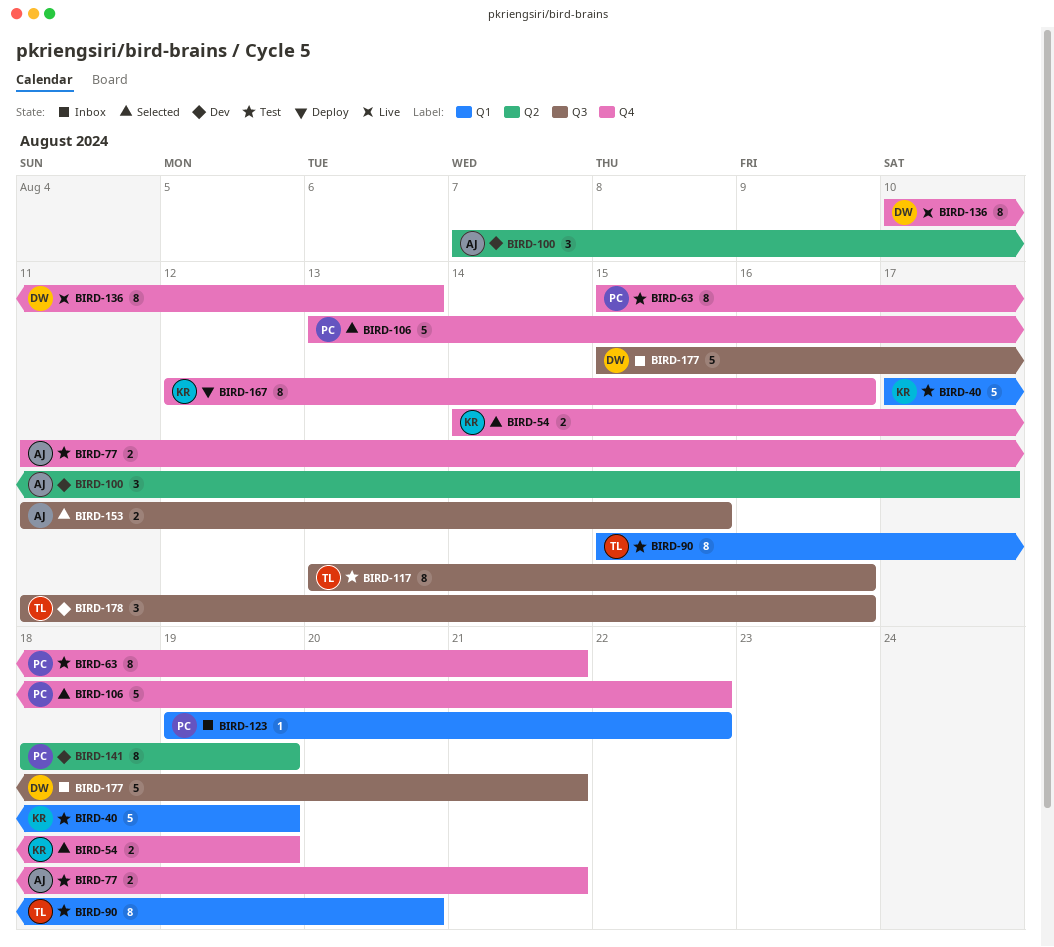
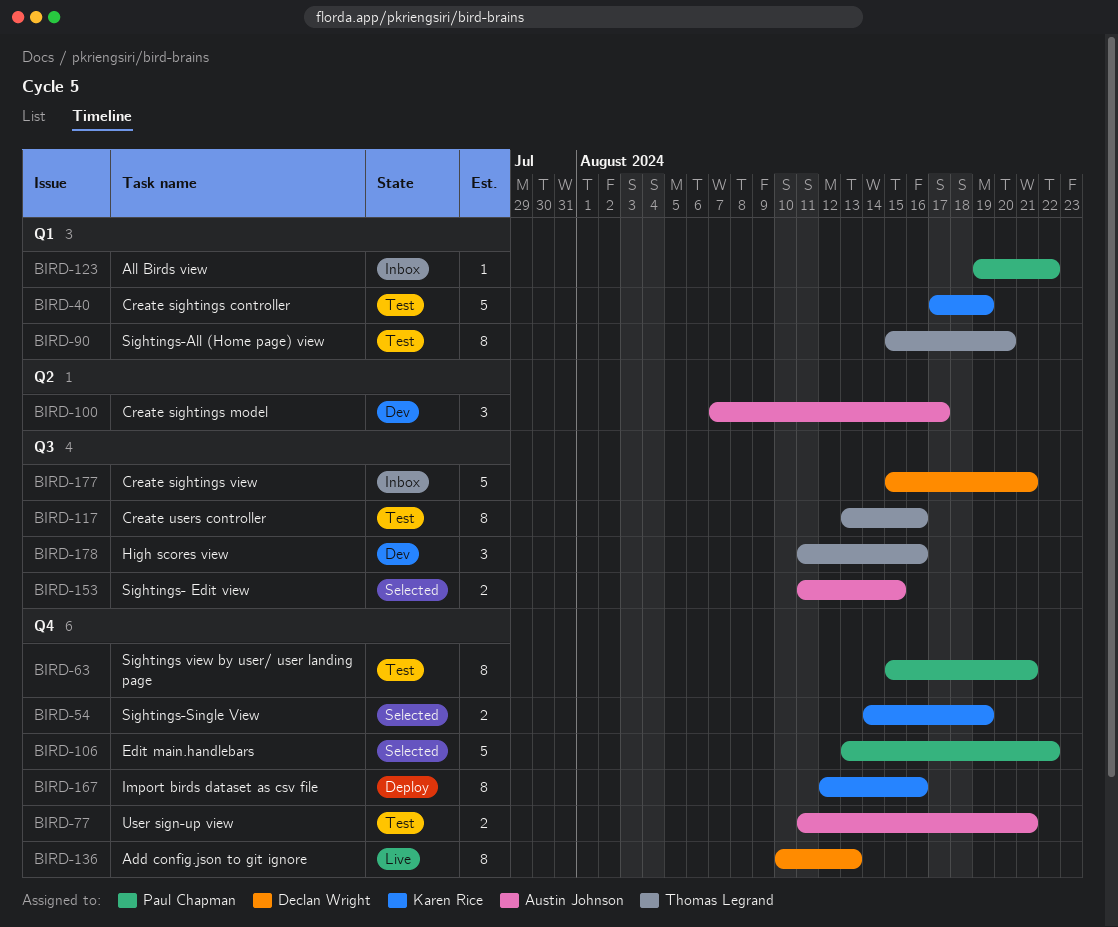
BIRD-141: present -> none

